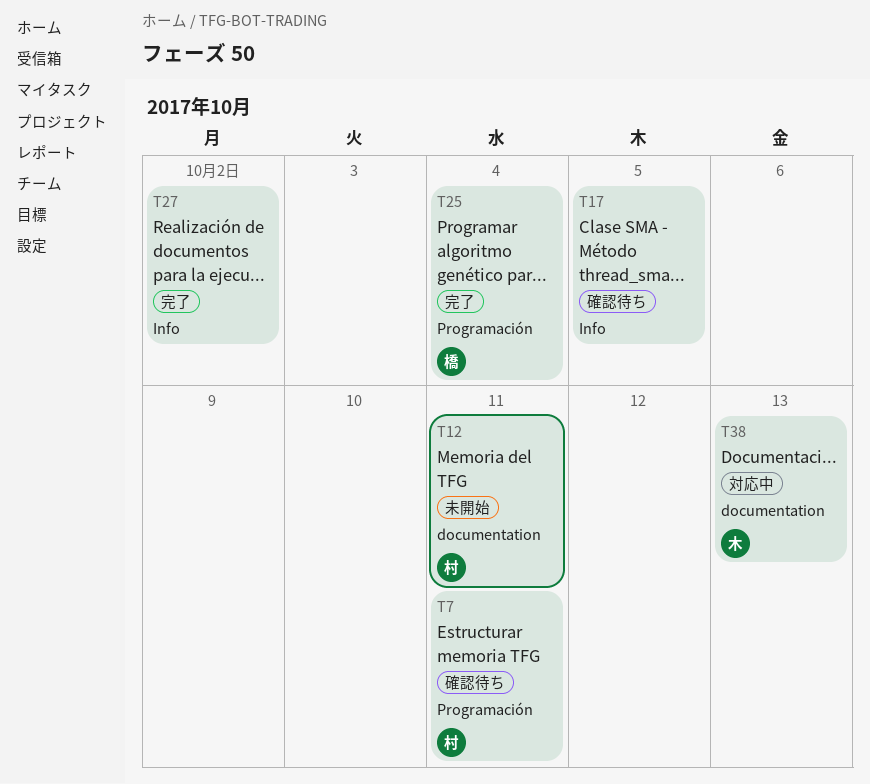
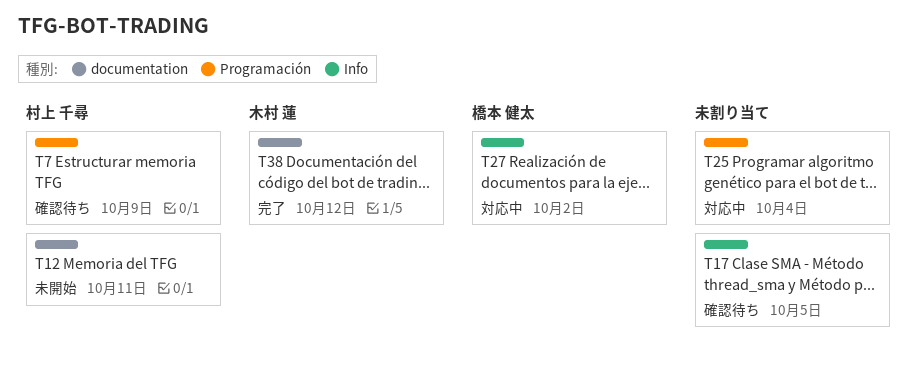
T7, due: Oct 11 -> Oct 9
T25, status: 完了 -> 対応中
T25, owner: 橋本 健太 -> none
T27, status: 完了 -> 対応中
T27, owner: none -> 橋本 健太
T38, status: 対応中 -> 完了
T38, due: Oct 13 -> Oct 12

